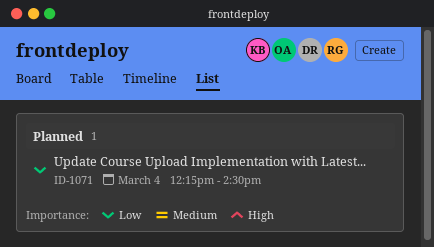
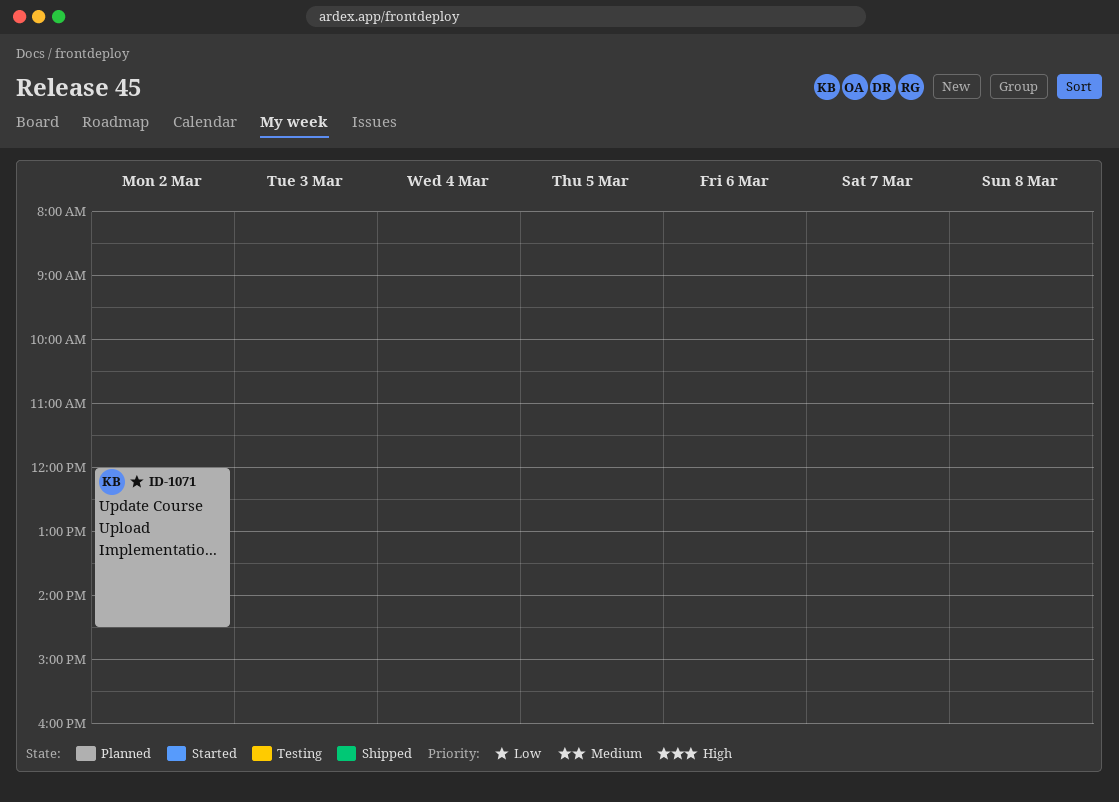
ID-1071, day: Mar 4 -> Mar 2
ID-1071, begins: 12:15 -> 12:00

